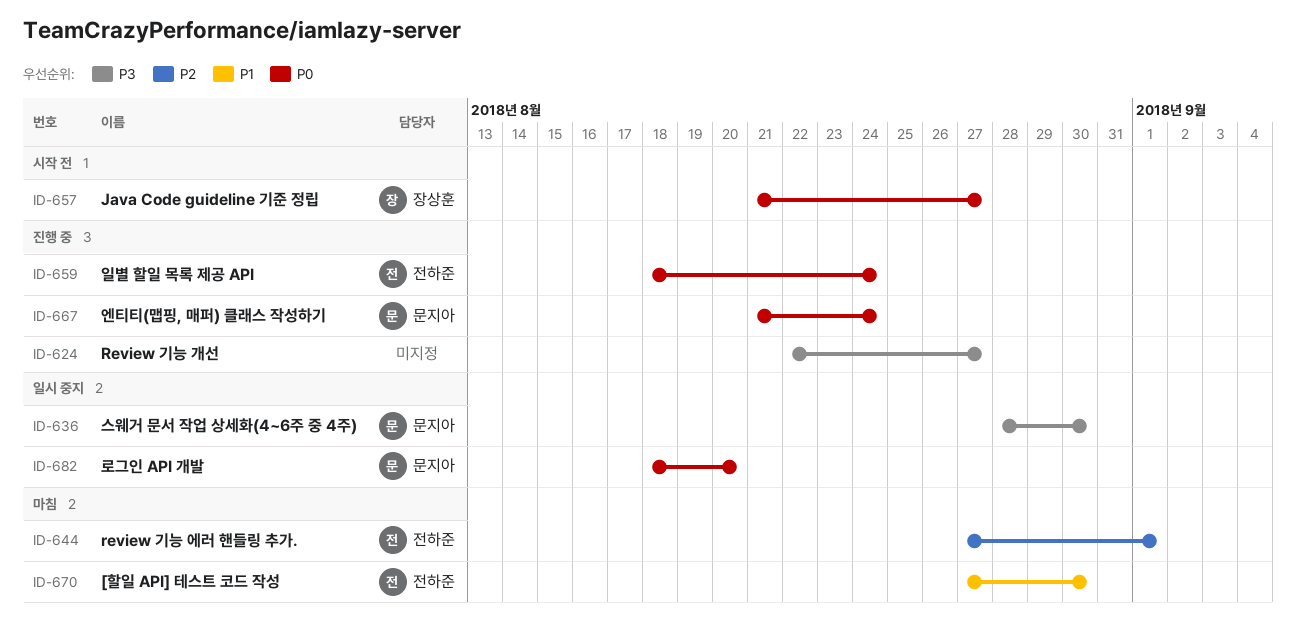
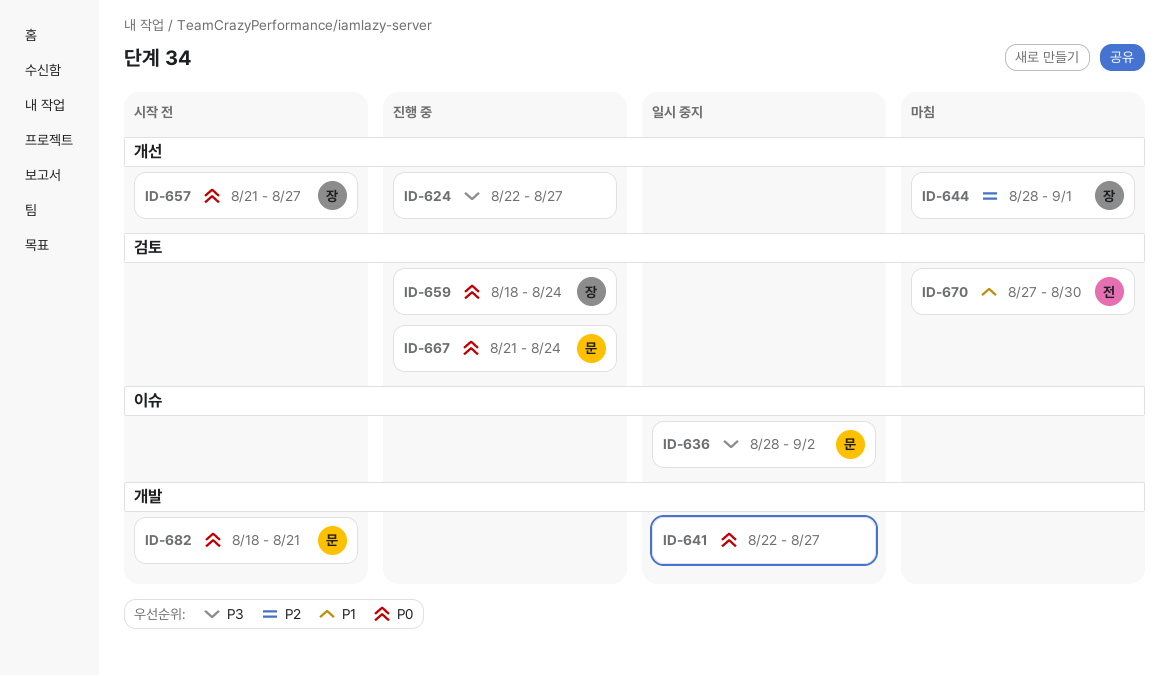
ID-636, due: Aug 30 -> Sep 2
ID-641: none -> present
ID-644, owner: 전하준 -> 장상훈
ID-644, start: Aug 27 -> Aug 28
ID-659, owner: 전하준 -> 장상훈
ID-682, status: 일시 중지 -> 시작 전
ID-682, due: Aug 20 -> Aug 21

